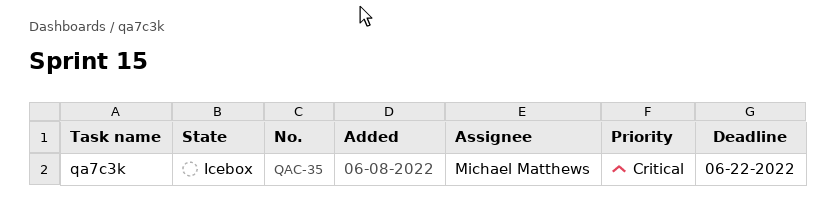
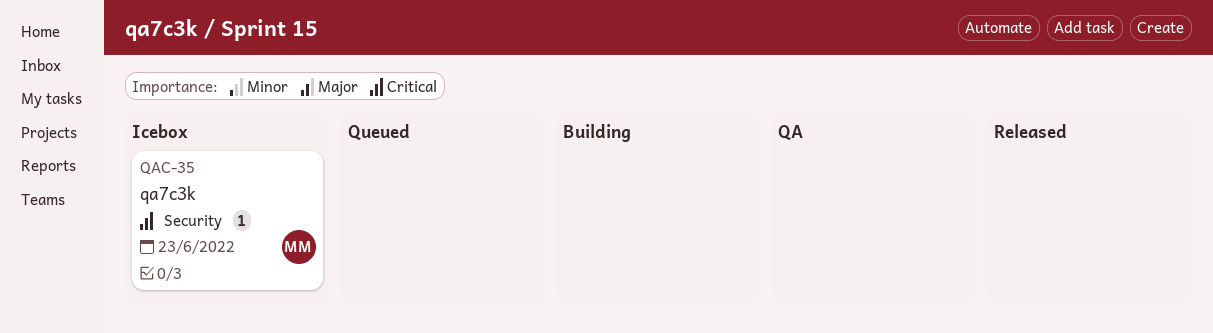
QAC-35, due: Jun 22 -> Jun 23

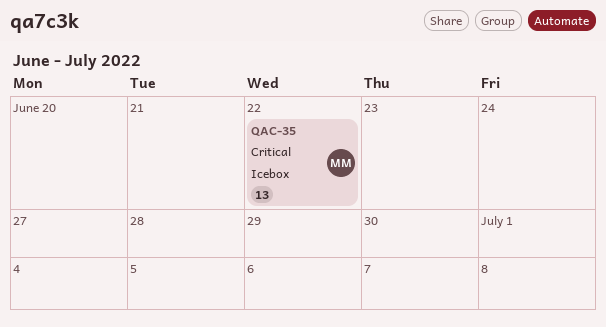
QAC-35, estimate: 1 -> 13
QAC-35, due: Jun 23 -> Jun 22

